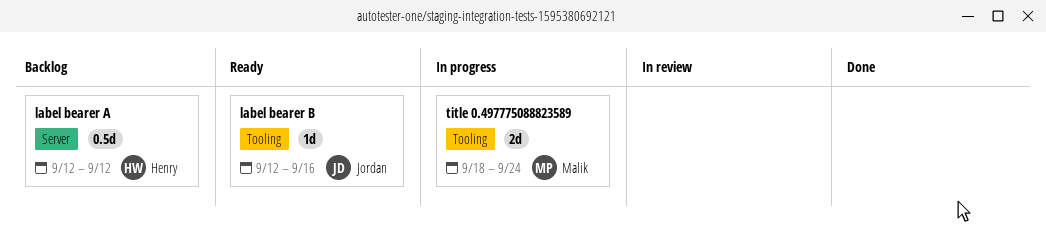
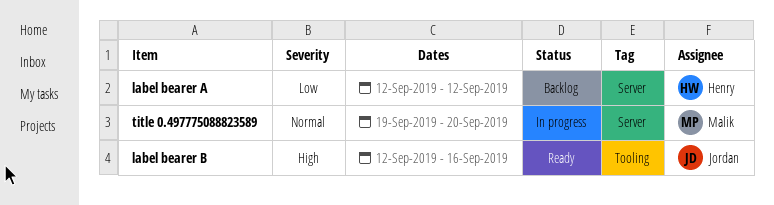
title 0.497775088823589, label: Tooling -> Server
title 0.497775088823589, start: Sep 18 -> Sep 19
title 0.497775088823589, due: Sep 24 -> Sep 20

